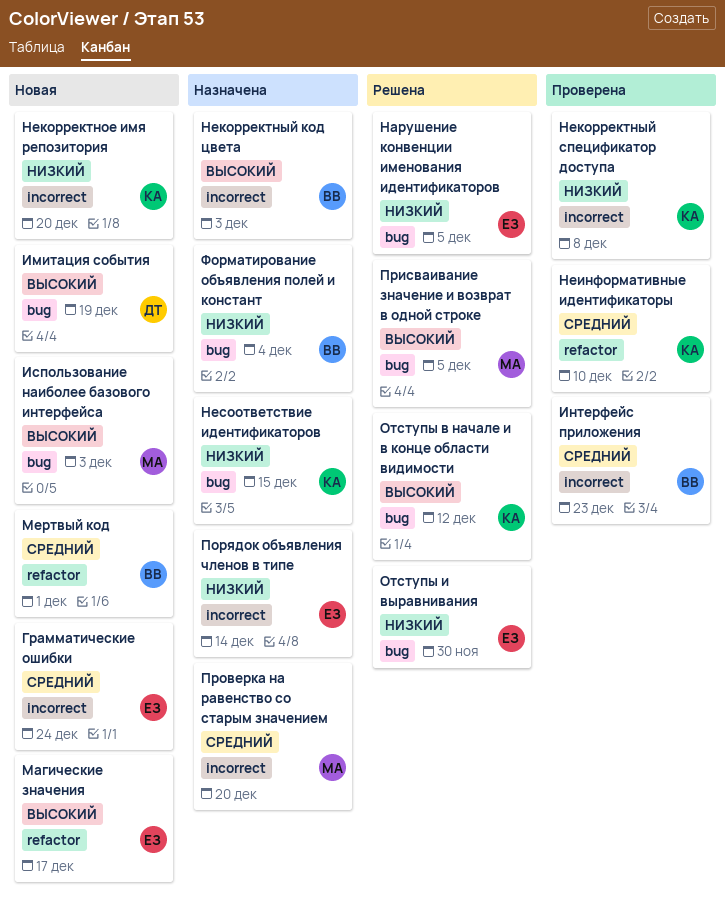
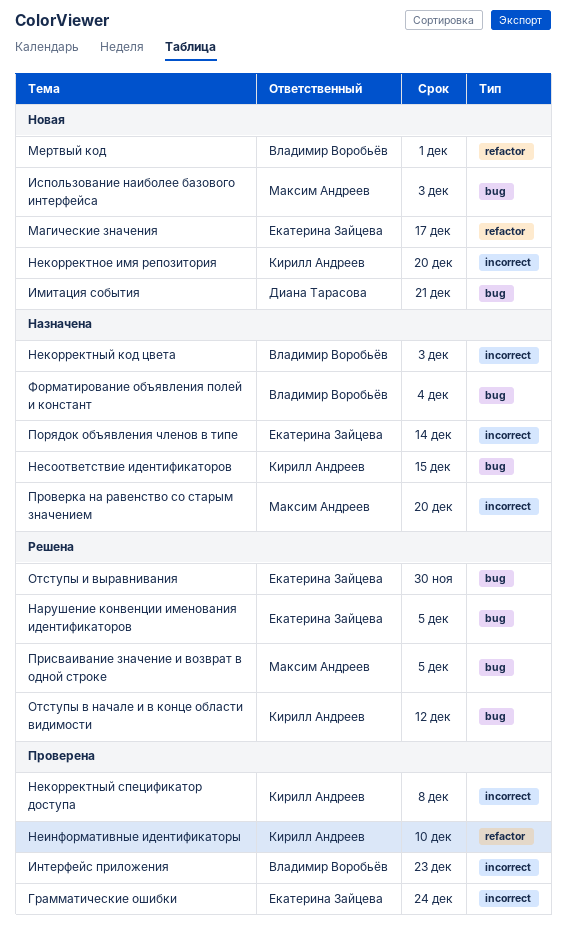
Грамматические ошибки, status: Новая -> Проверена
Имитация события, due: Dec 19 -> Dec 21

